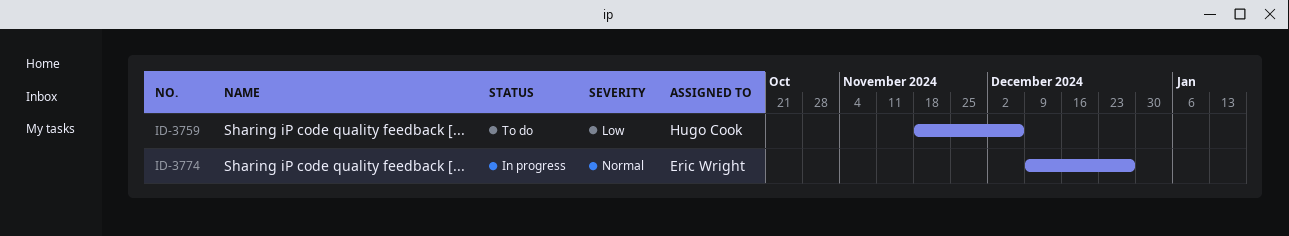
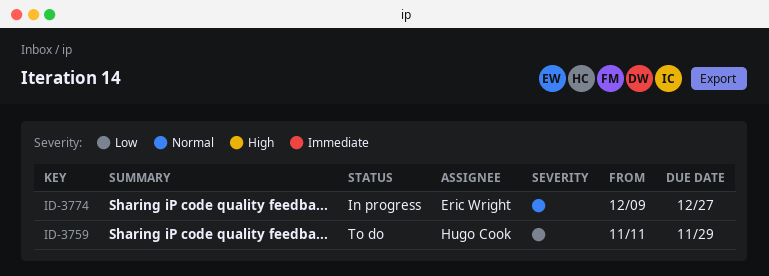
ID-3759, start: Nov 18 -> Nov 11
ID-3759, due: Dec 6 -> Nov 29

